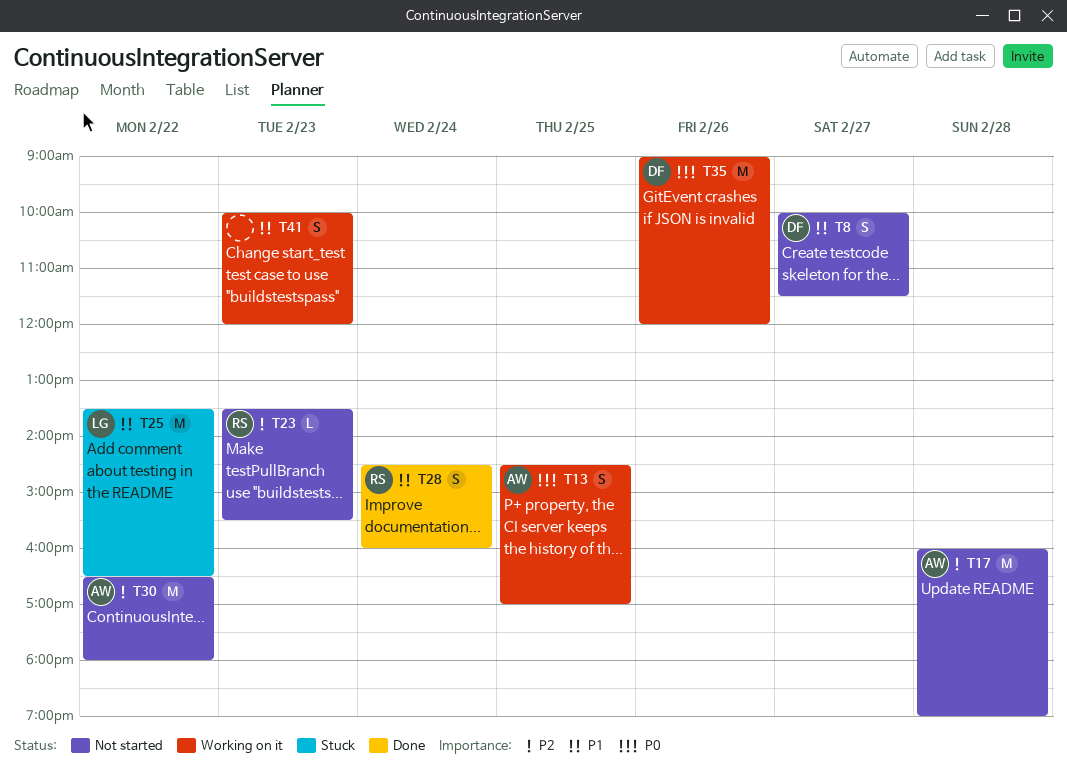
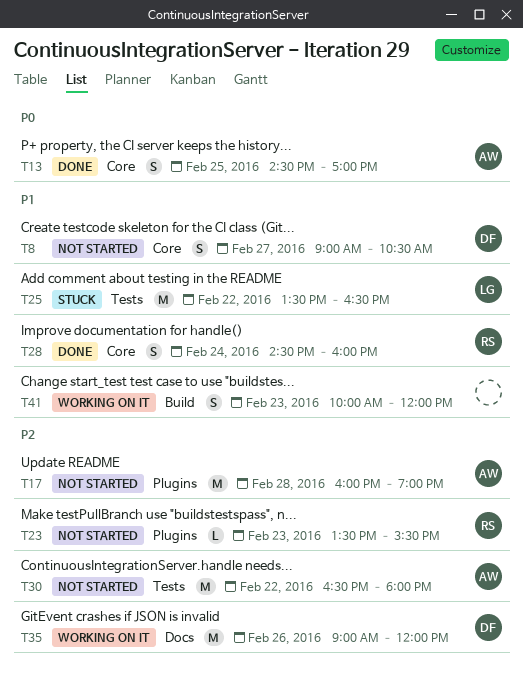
T8, begins: 10:00 -> 09:00
T8, ends: 11:30 -> 10:30
T13, status: Working on it -> Done
T35, priority: P0 -> P2

